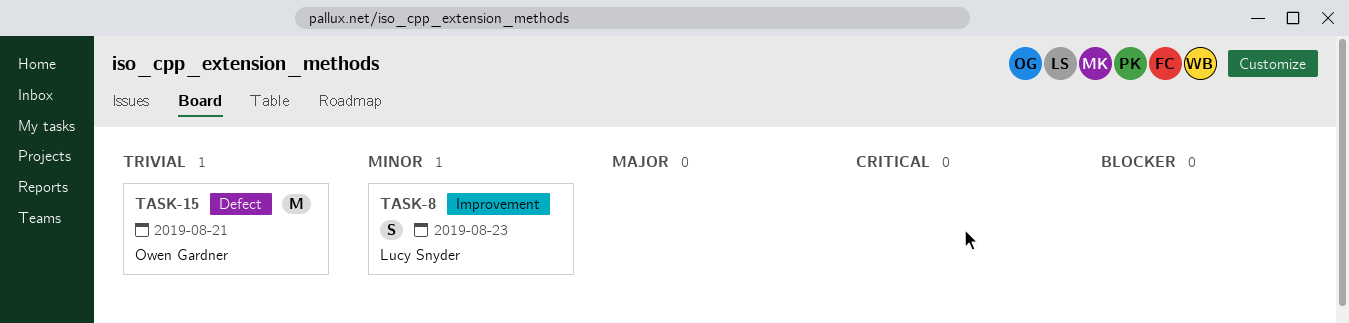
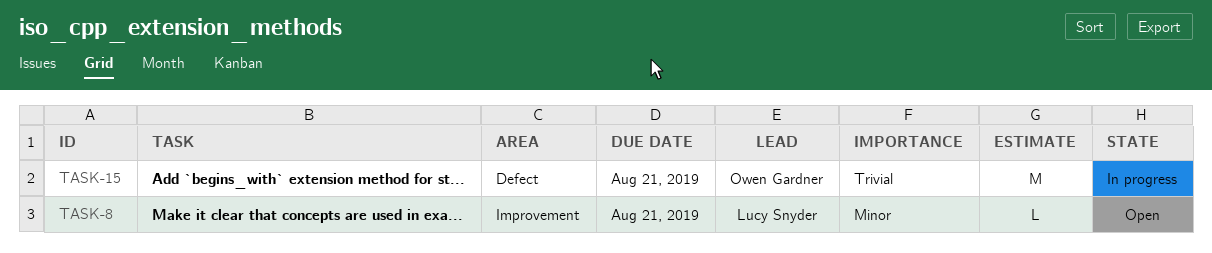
TASK-8, estimate: S -> L
TASK-8, due: Aug 23 -> Aug 21

